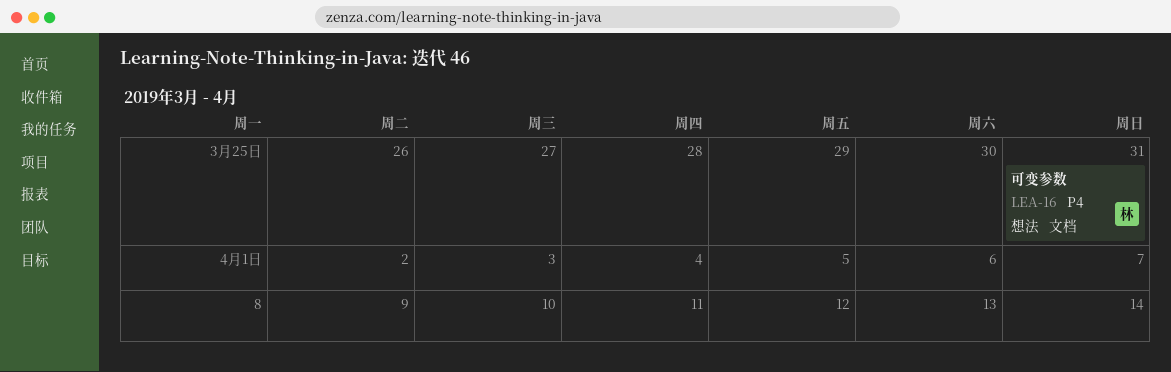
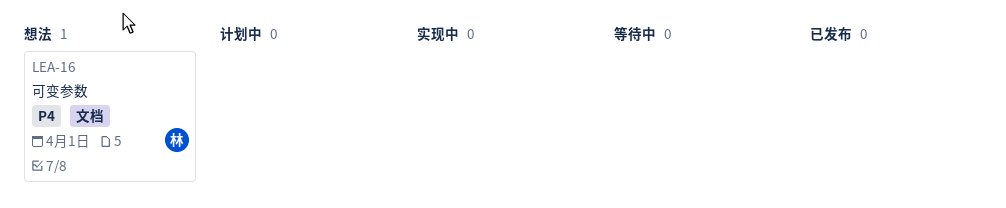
LEA-16, due: Mar 31 -> Apr 1

